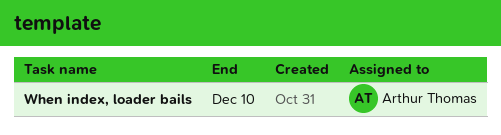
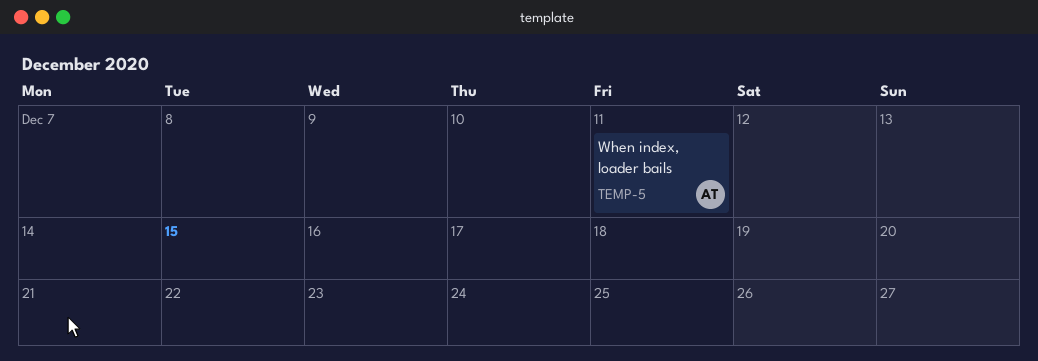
When index, loader bails, due: Dec 10 -> Dec 11

